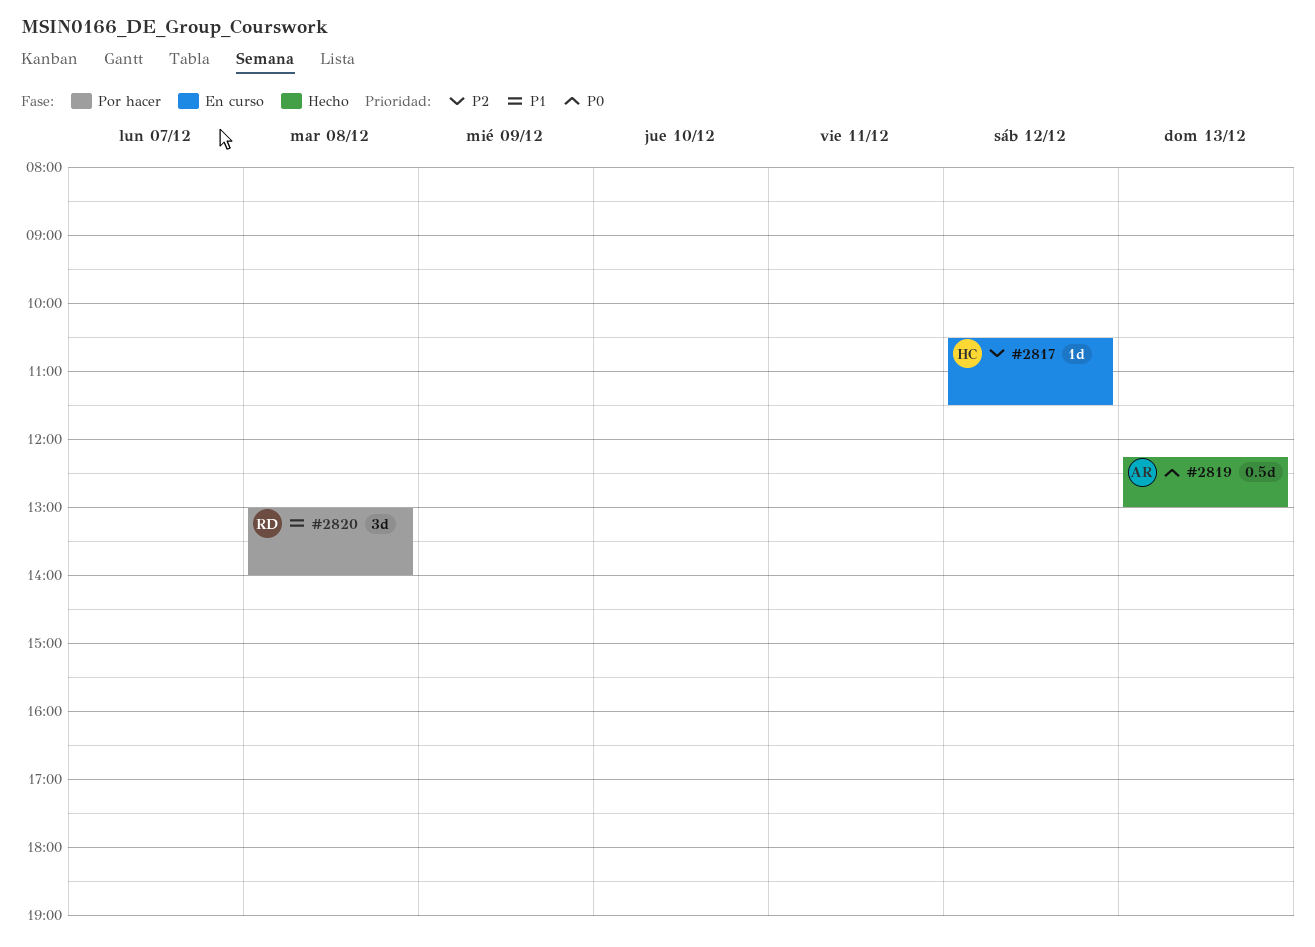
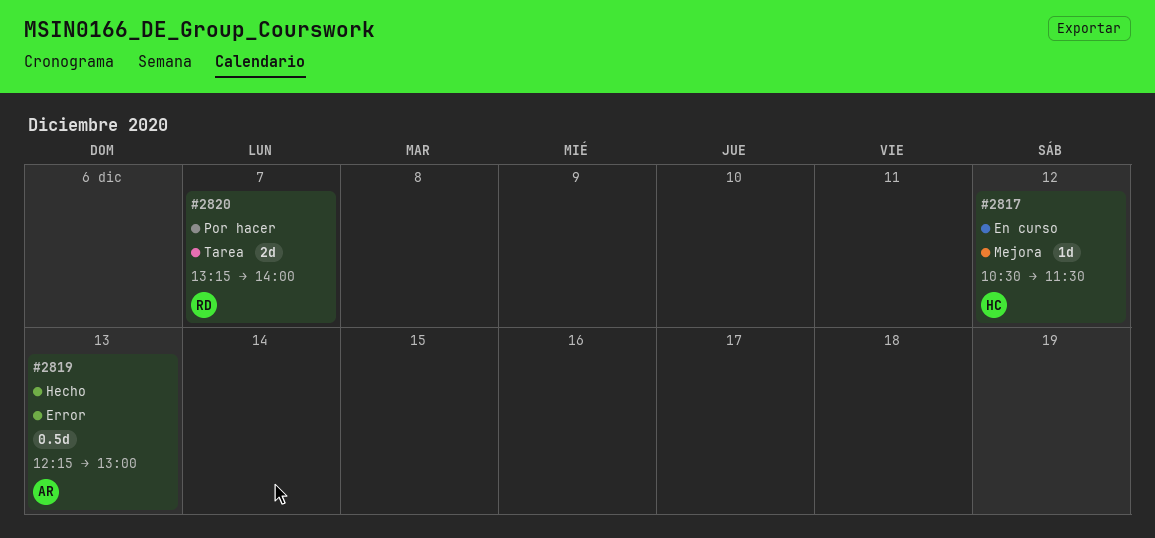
#2820, estimate: 3d -> 2d
#2820, day: Dec 8 -> Dec 7
#2820, begins: 13:00 -> 13:15

